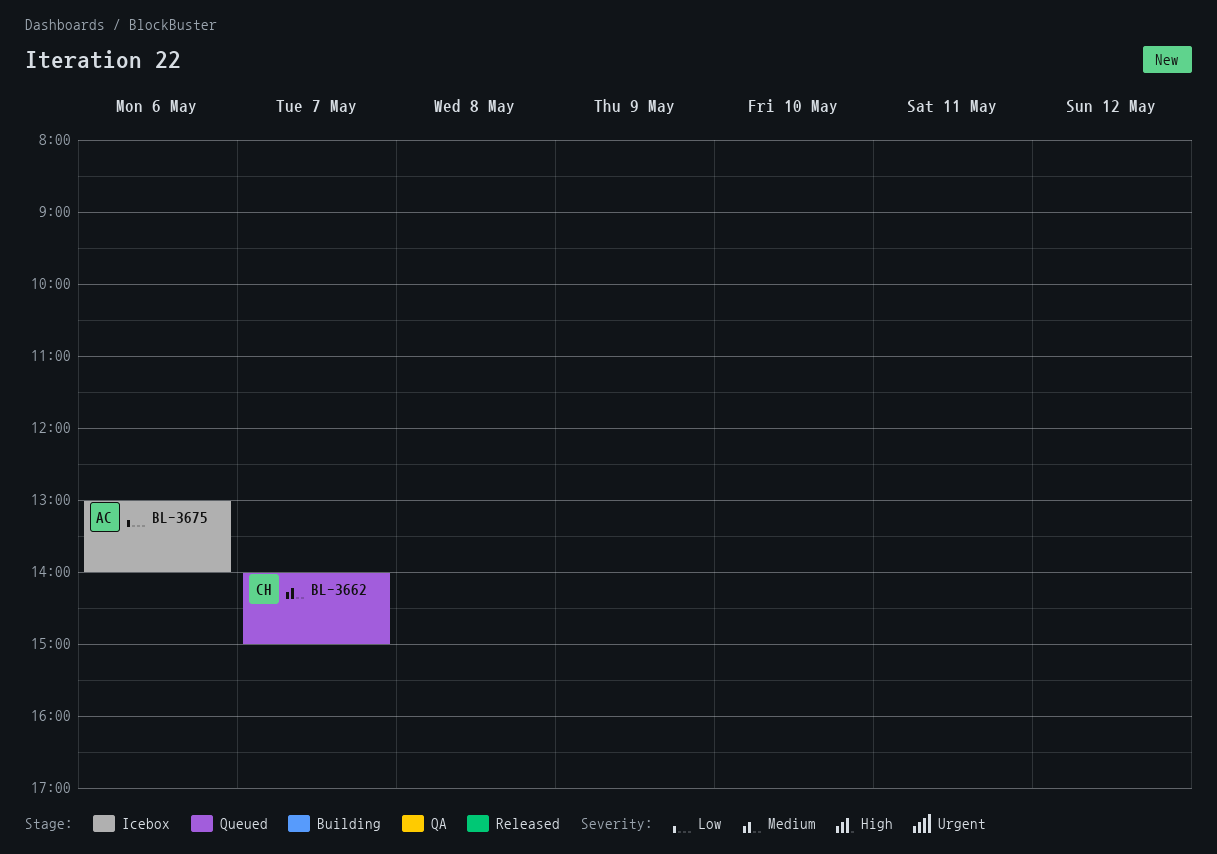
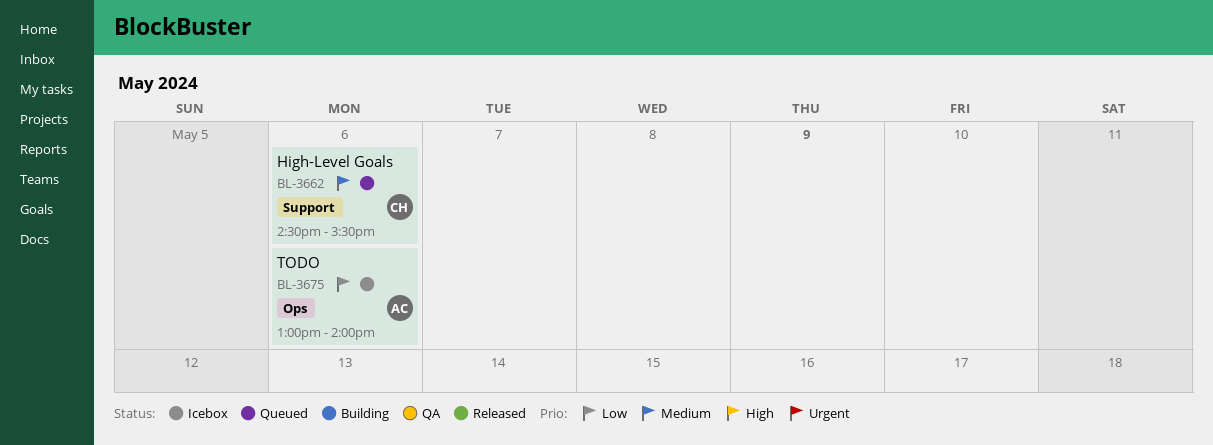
BL-3662, day: May 7 -> May 6
BL-3662, begins: 14:00 -> 14:30
BL-3662, ends: 15:00 -> 15:30

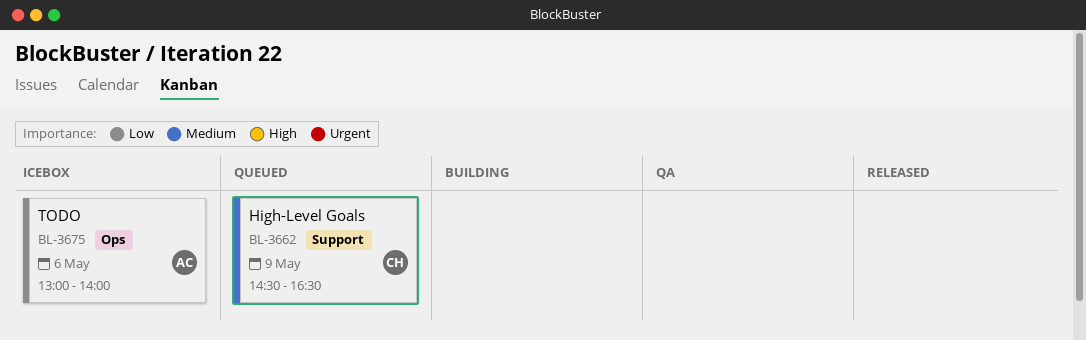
BL-3662, day: May 6 -> May 9
BL-3662, ends: 15:30 -> 16:30

